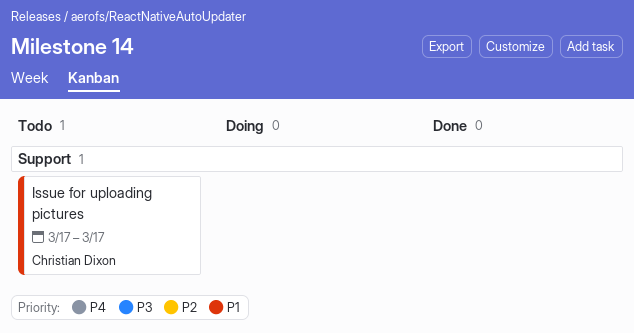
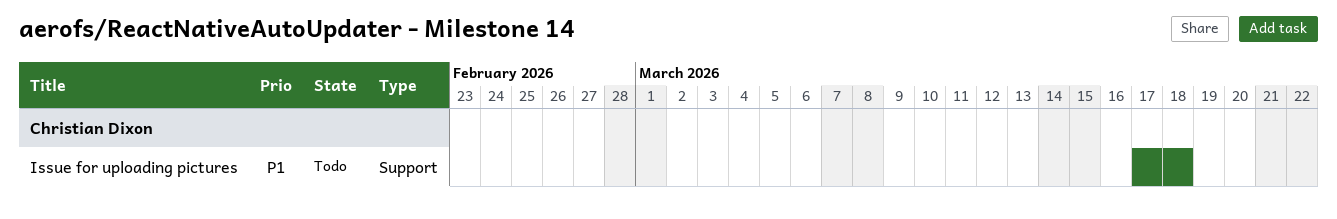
Issue for uploading pictures, due: Mar 17 -> Mar 18

